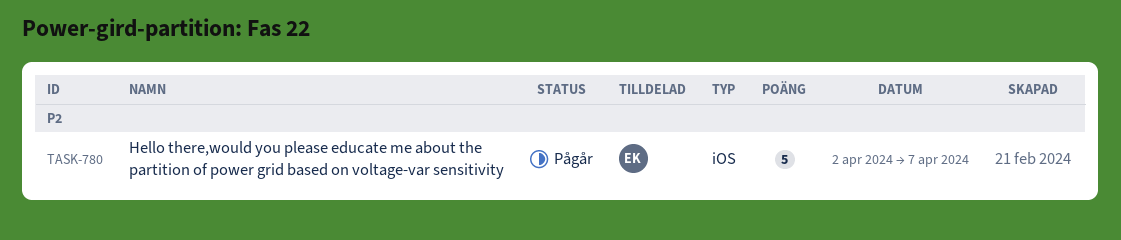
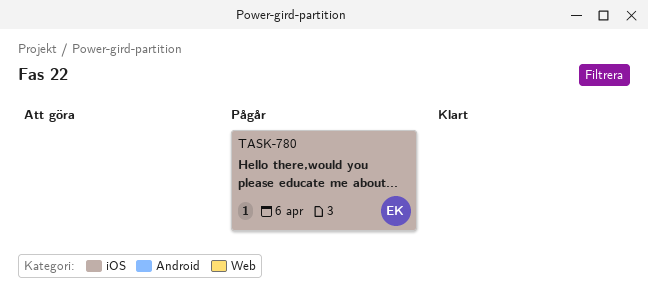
TASK-780, estimate: 5 -> 1
TASK-780, due: Apr 7 -> Apr 6

